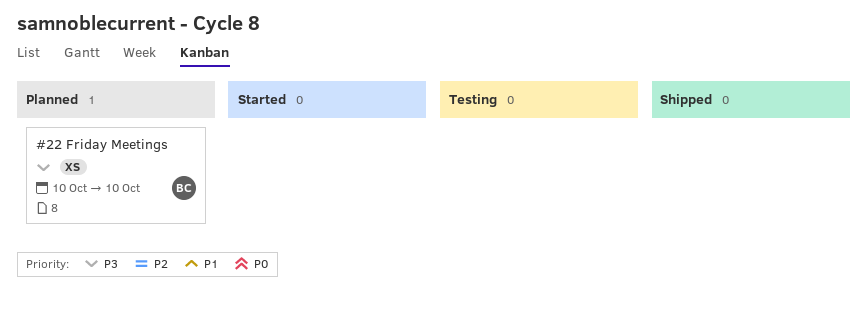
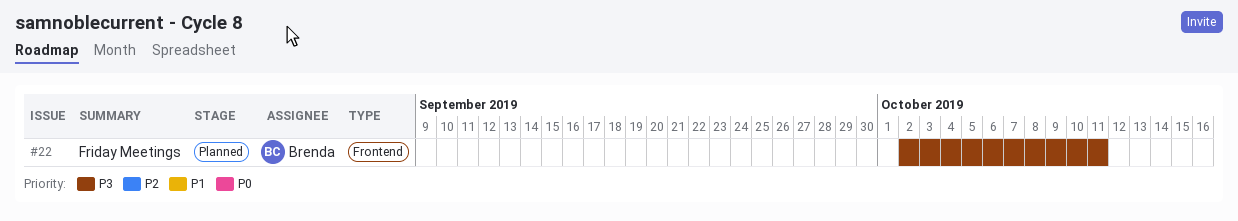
#22, start: Oct 10 -> Oct 2
#22, due: Oct 10 -> Oct 11

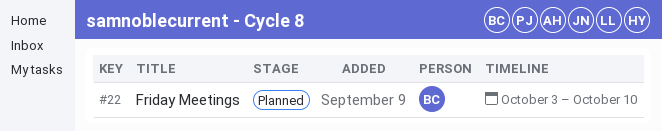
#22, start: Oct 2 -> Oct 3
#22, due: Oct 11 -> Oct 10

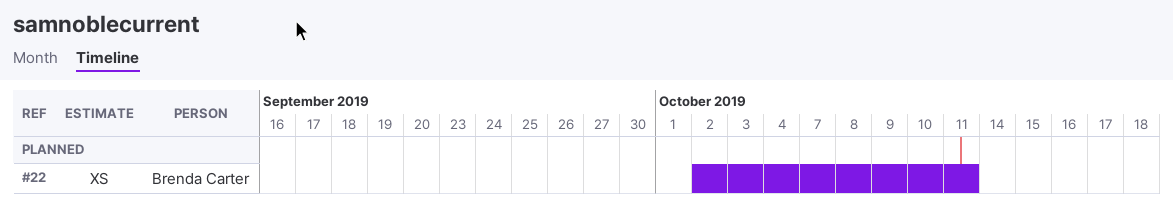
#22, start: Oct 3 -> Oct 2
#22, due: Oct 10 -> Oct 11

